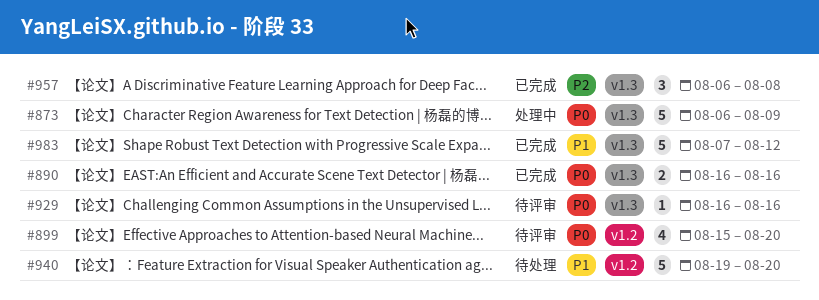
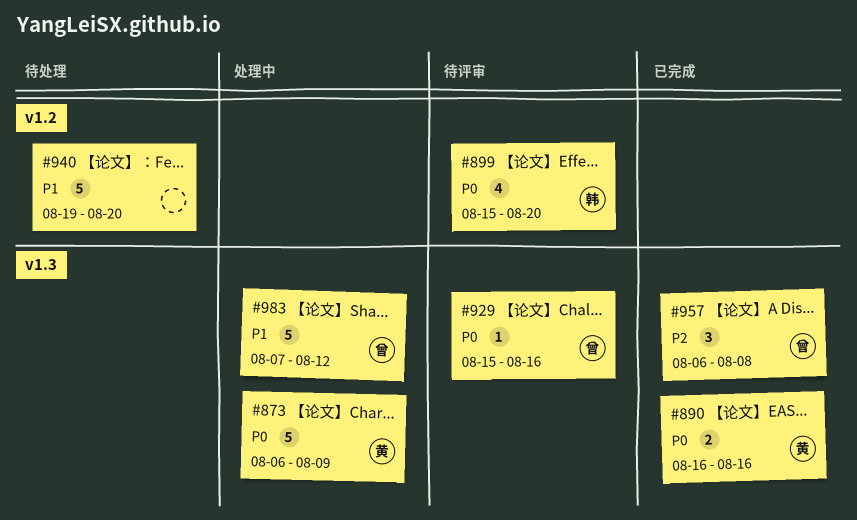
#929, start: Aug 16 -> Aug 15
#983, status: 已完成 -> 处理中

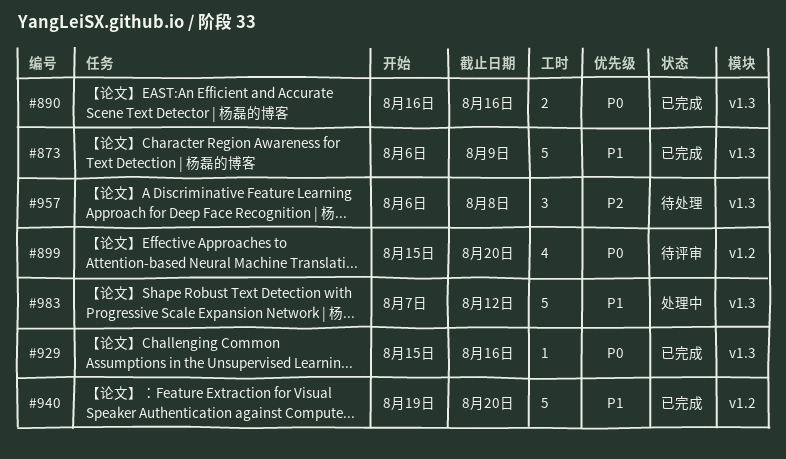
#873, status: 处理中 -> 已完成
#873, priority: P0 -> P1
#929, status: 待评审 -> 已完成
#940, status: 待处理 -> 已完成
#957, status: 已完成 -> 待处理

